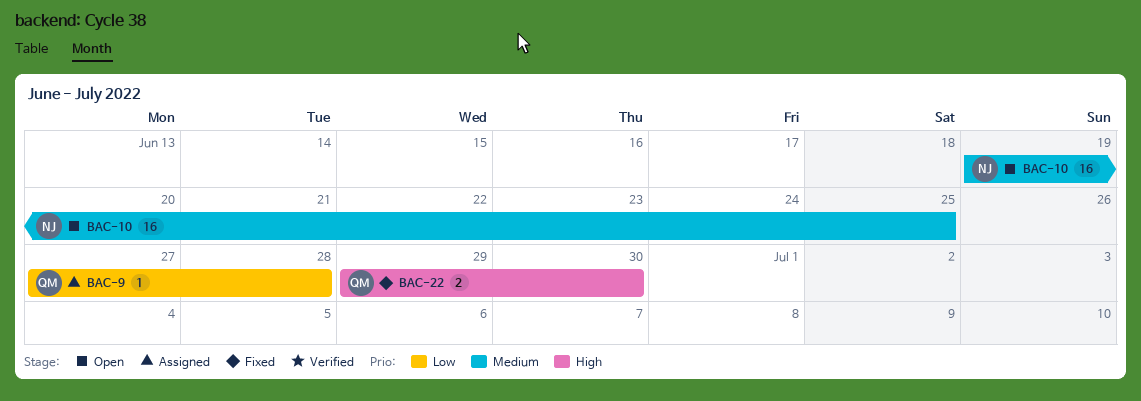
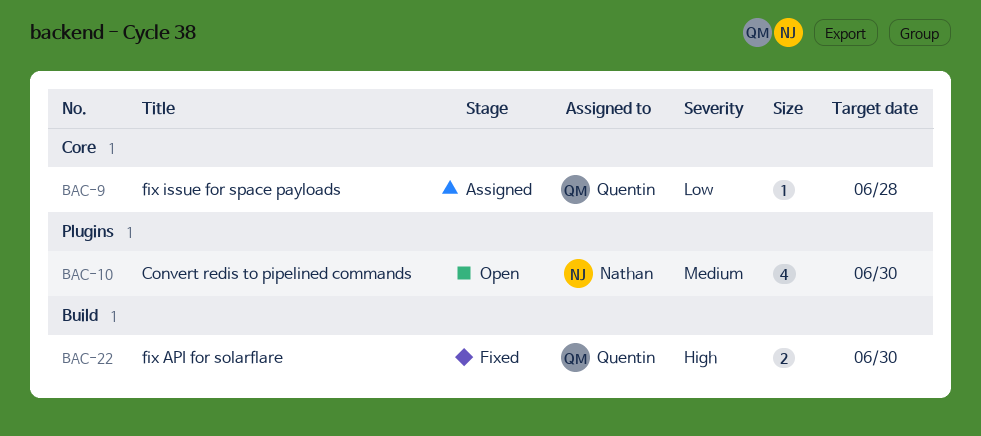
BAC-10, estimate: 16 -> 4
BAC-10, due: Jun 25 -> Jun 30

